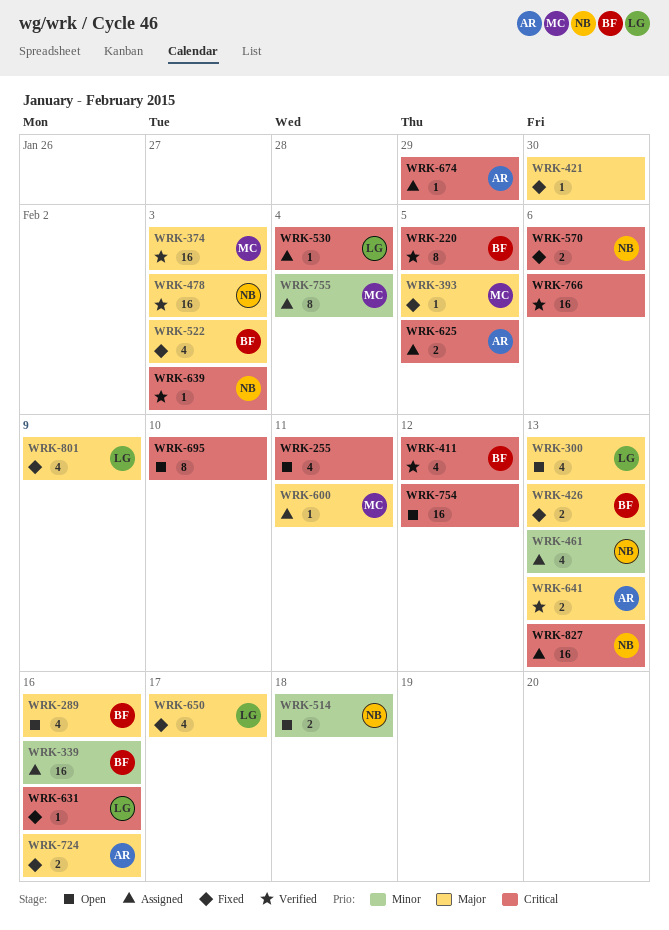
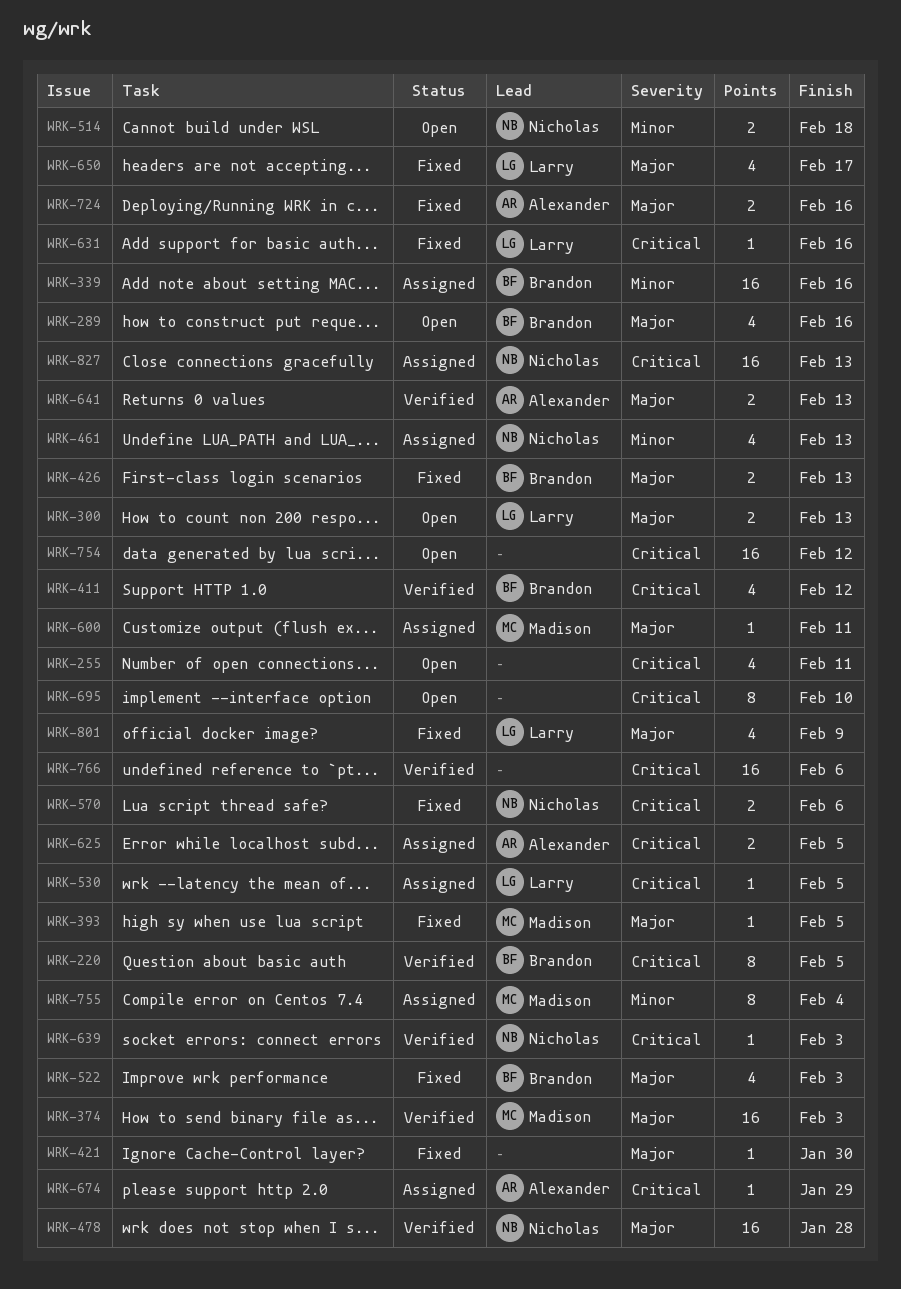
WRK-300, estimate: 4 -> 2
WRK-478, due: Feb 3 -> Jan 28
WRK-530, due: Feb 4 -> Feb 5

